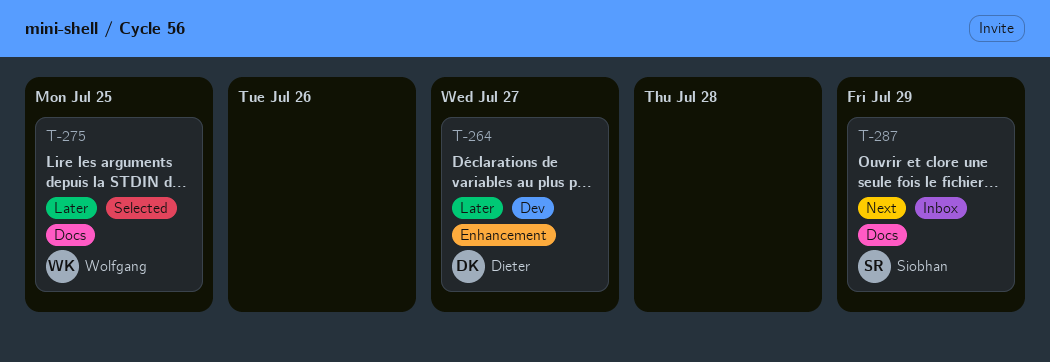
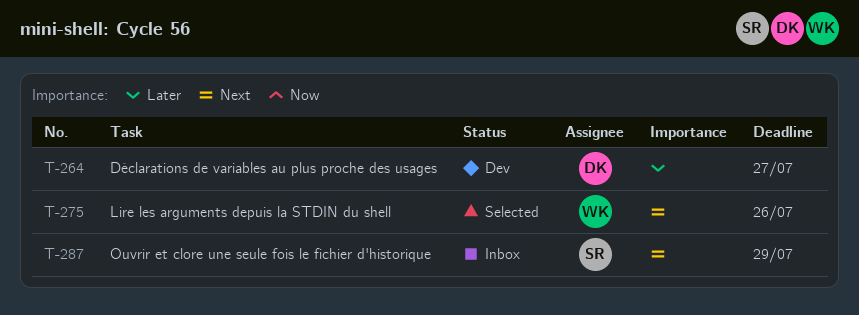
T-275, priority: Later -> Next
T-275, due: Jul 25 -> Jul 26

